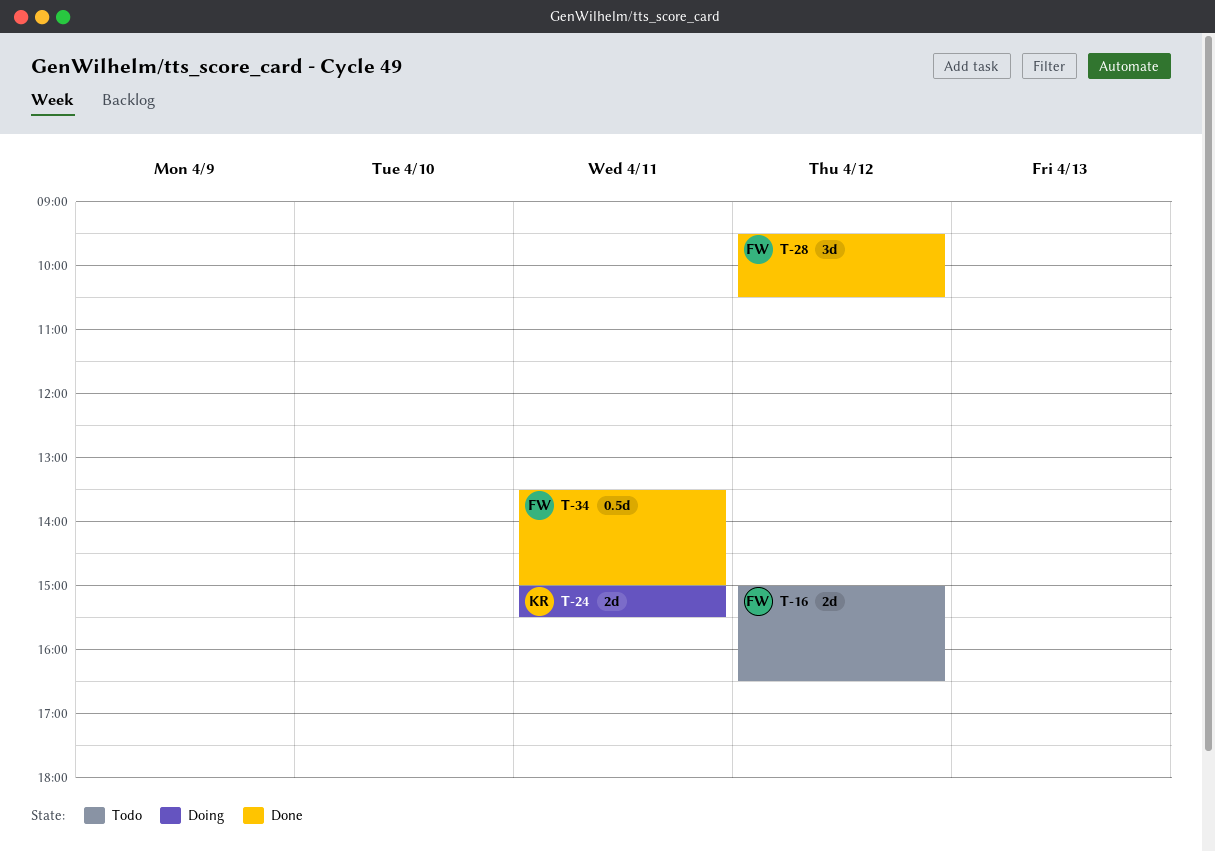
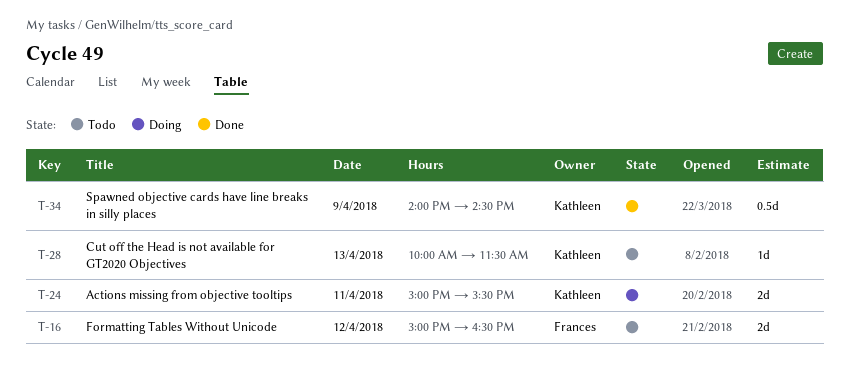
T-28, status: Done -> Todo
T-28, owner: Frances -> Kathleen
T-28, estimate: 3d -> 1d
T-28, day: Apr 12 -> Apr 13
T-28, begins: 09:30 -> 10:00
T-28, ends: 10:30 -> 11:30
T-34, owner: Frances -> Kathleen
T-34, day: Apr 11 -> Apr 9
T-34, begins: 13:30 -> 14:00
T-34, ends: 15:00 -> 14:30

